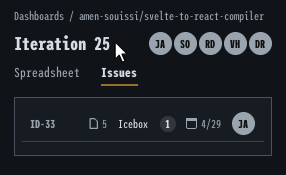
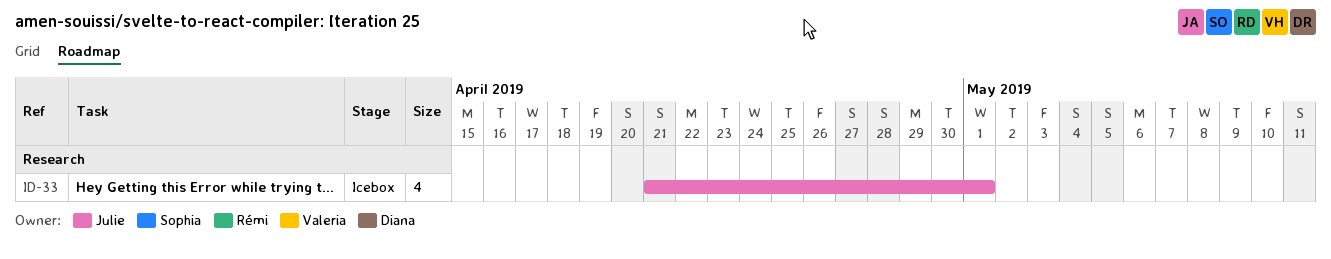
ID-33, estimate: 1 -> 4
ID-33, due: Apr 29 -> May 1

